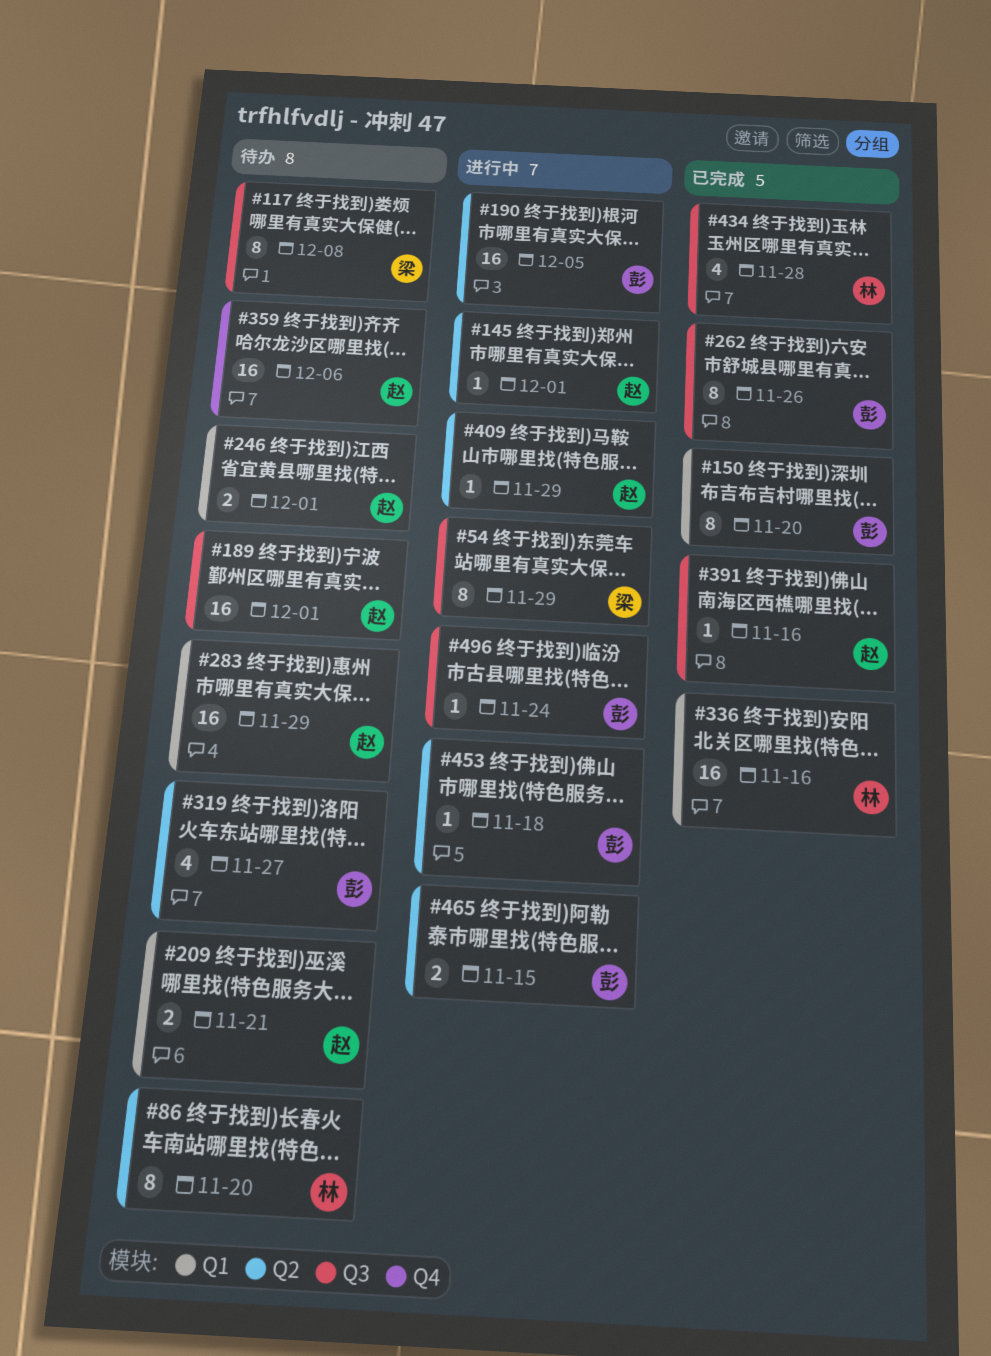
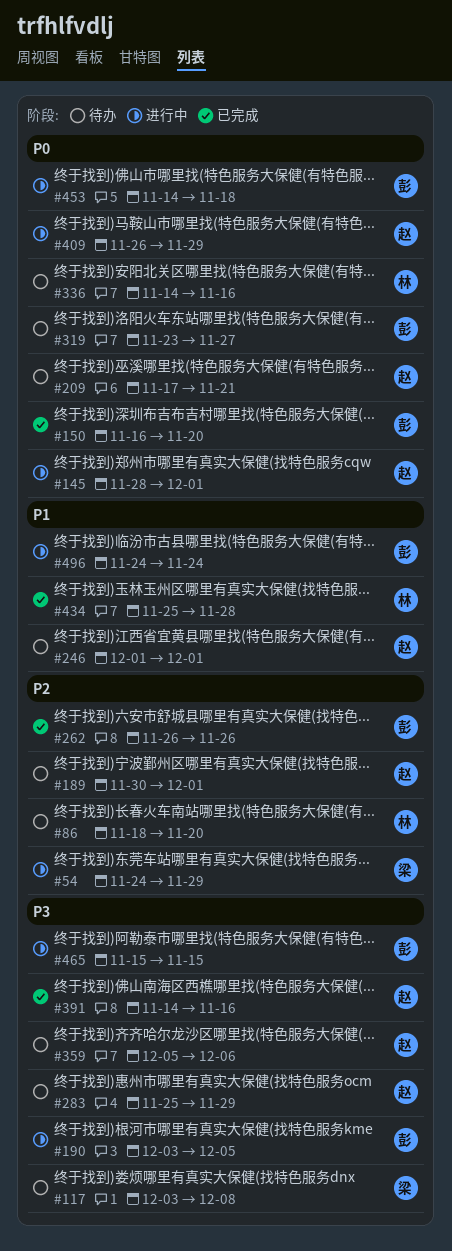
#336, status: 已完成 -> 待办

